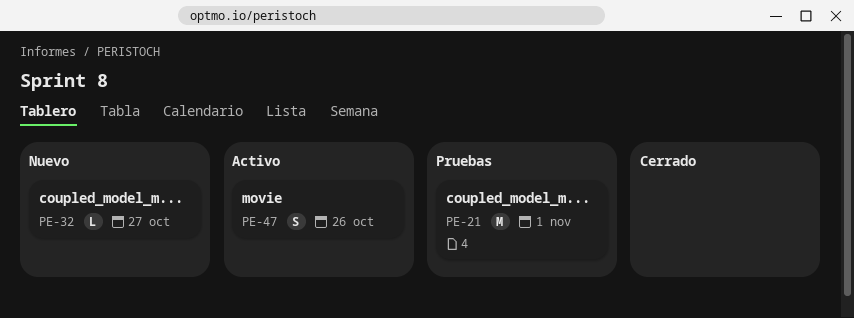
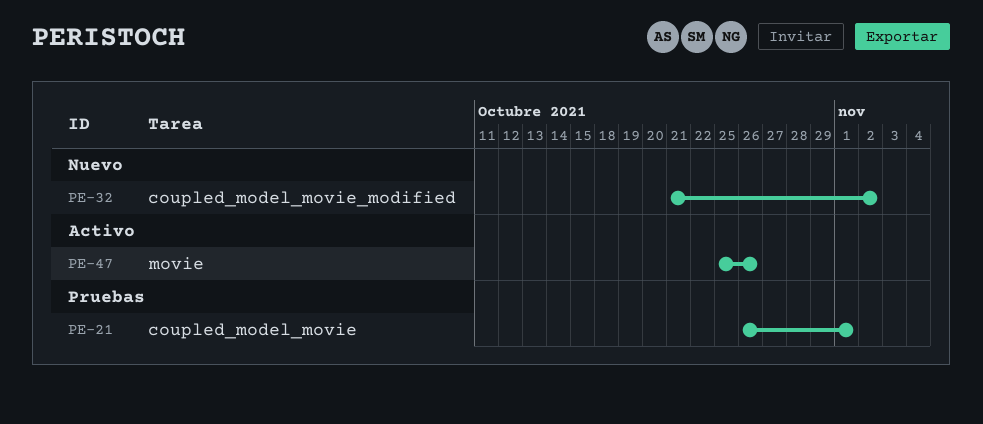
PE-32, due: Oct 27 -> Nov 2

